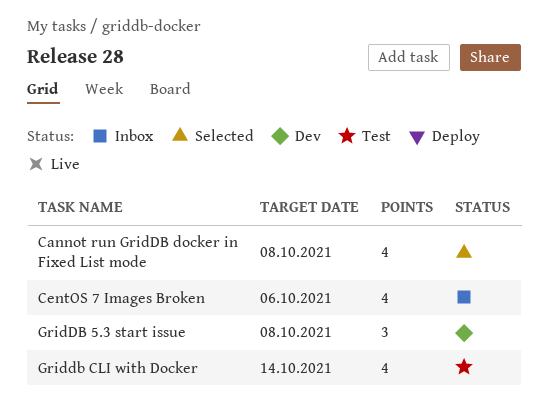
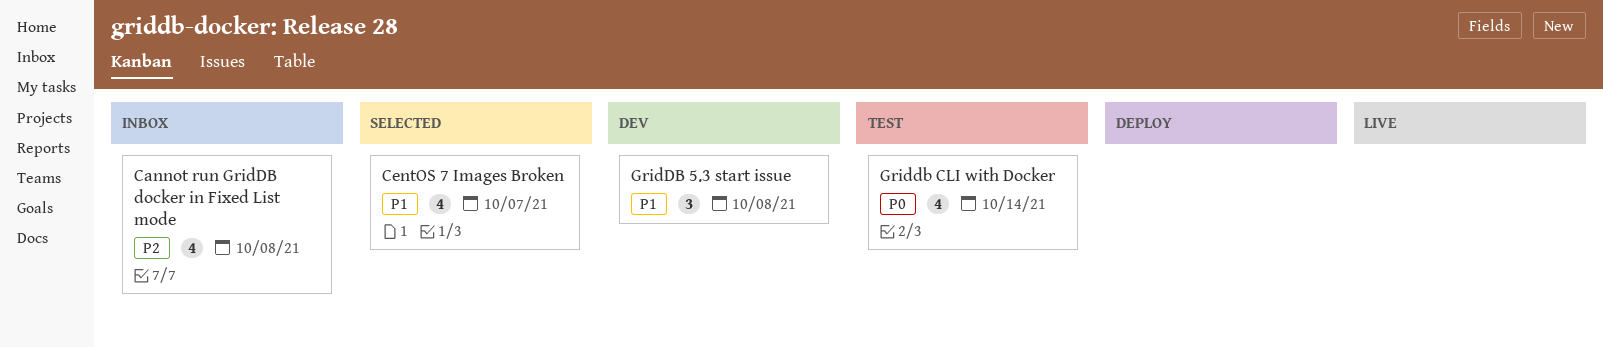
Cannot run GridDB docker in Fixed List mode, status: Selected -> Inbox
CentOS 7 Images Broken, status: Inbox -> Selected
CentOS 7 Images Broken, due: Oct 6 -> Oct 7

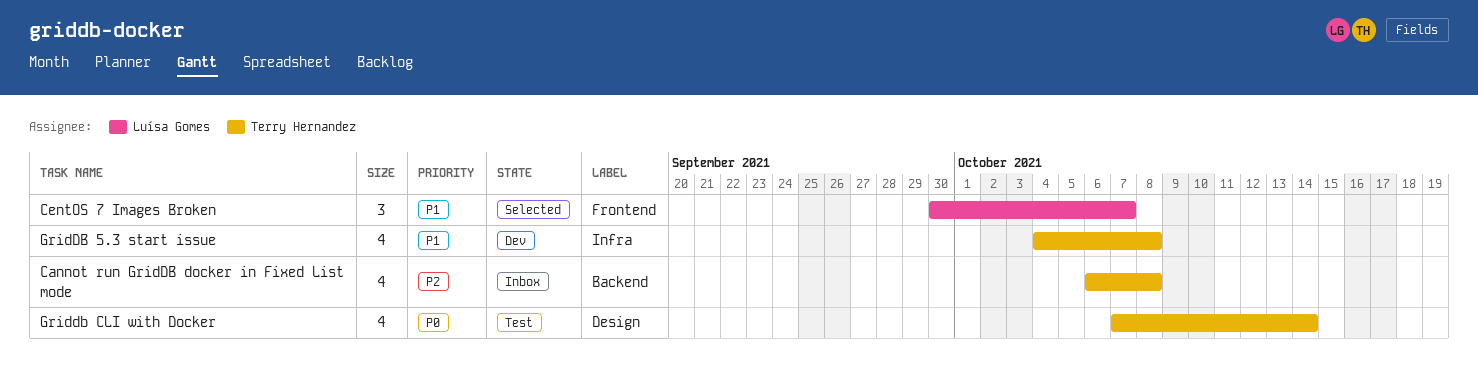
CentOS 7 Images Broken, estimate: 4 -> 3
GridDB 5.3 start issue, estimate: 3 -> 4

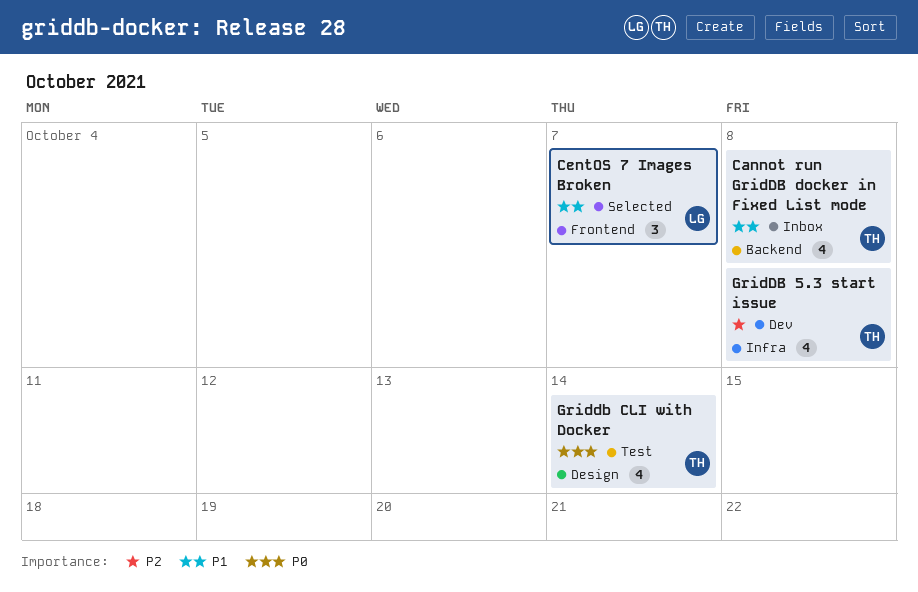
Cannot run GridDB docker in Fixed List mode, priority: P2 -> P1
GridDB 5.3 start issue, priority: P1 -> P2

